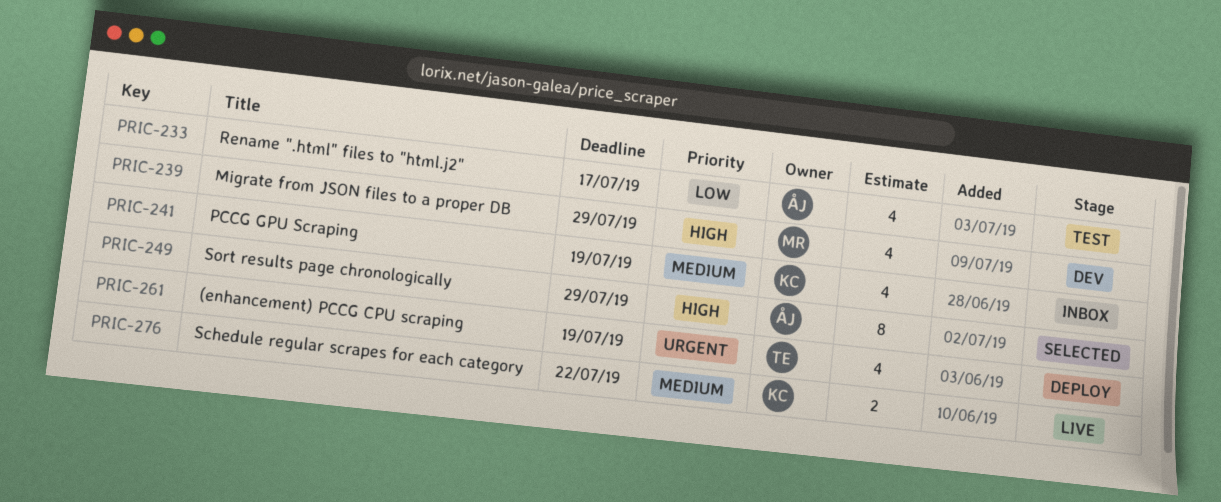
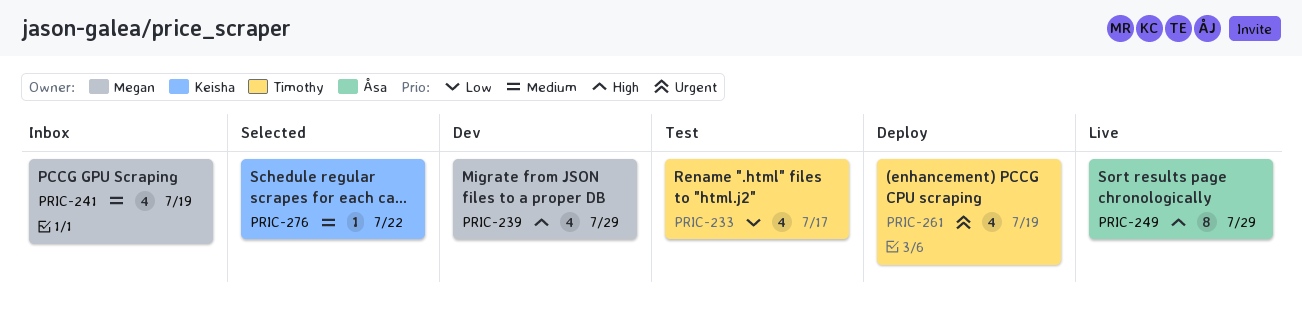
PRIC-233, owner: Åsa -> Timothy
PRIC-241, owner: Keisha -> Megan
PRIC-249, status: Selected -> Live
PRIC-276, status: Live -> Selected
PRIC-276, estimate: 2 -> 1

